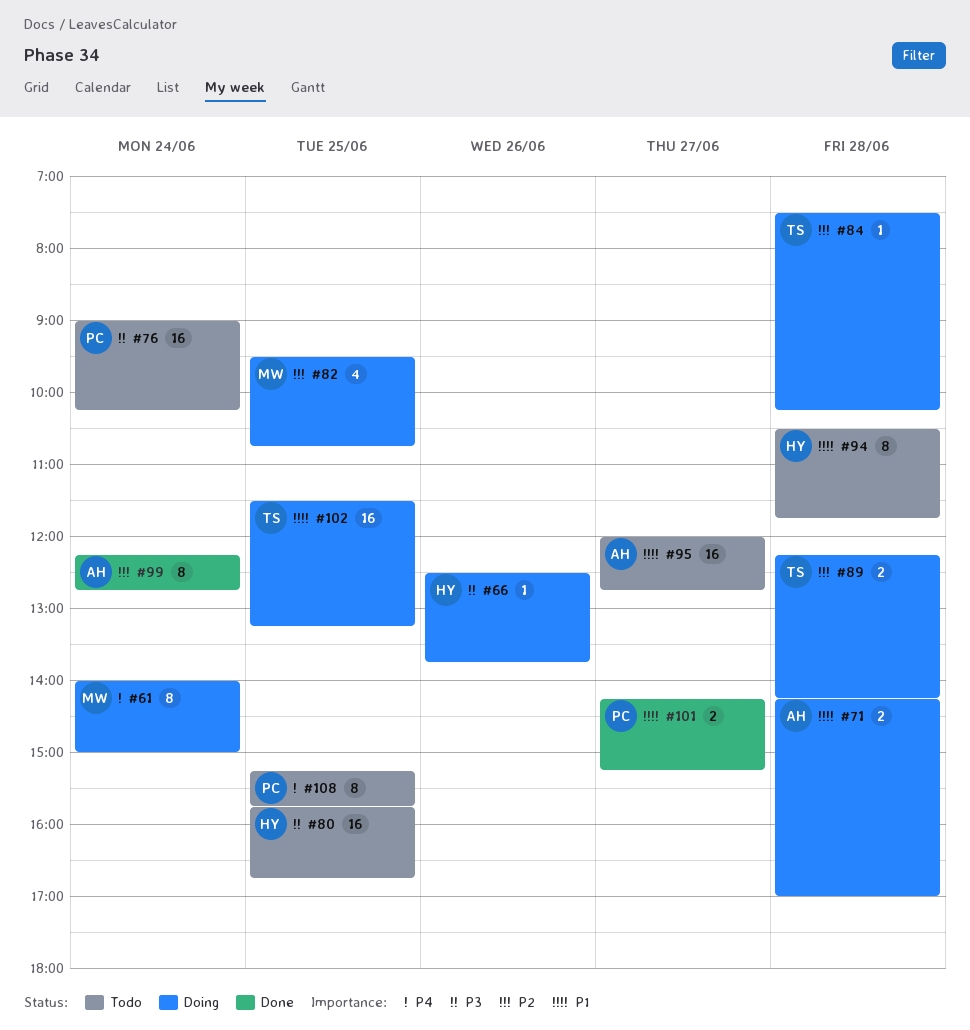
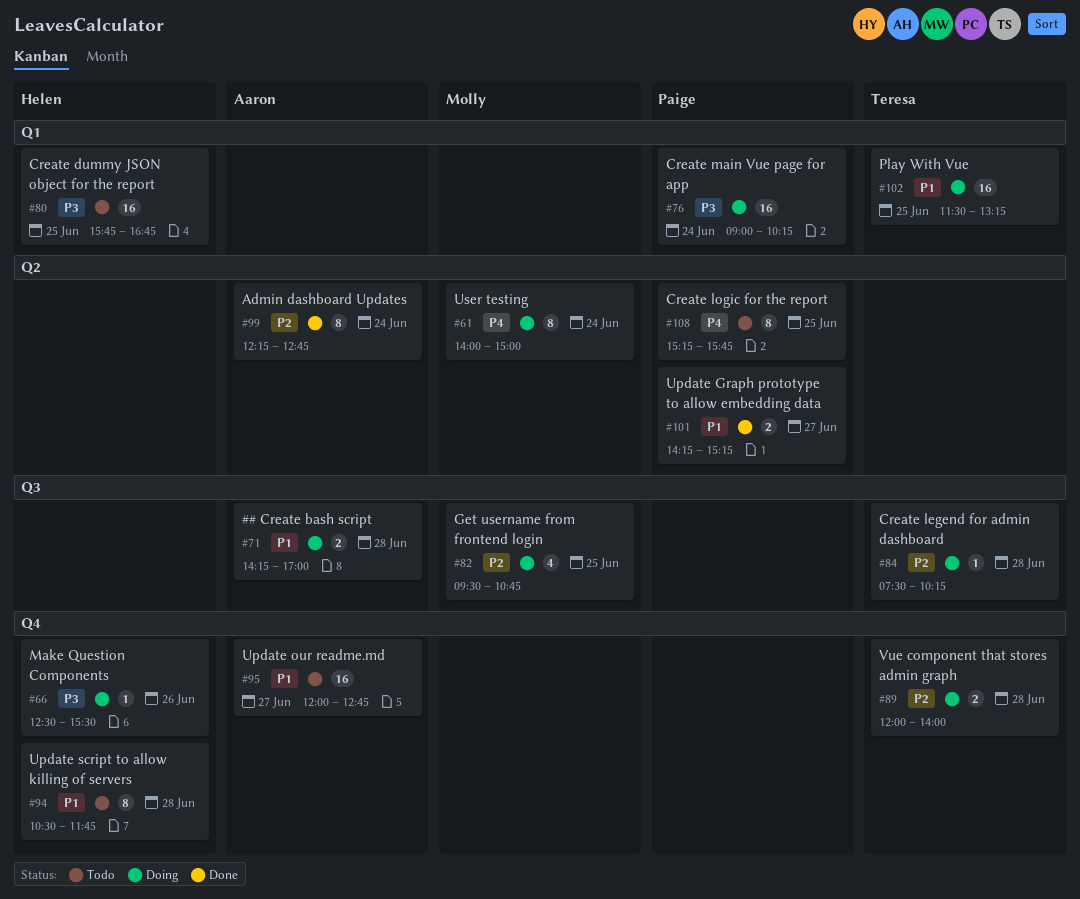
#66, ends: 13:45 -> 15:30
#76, status: Todo -> Doing
#89, begins: 12:15 -> 12:00
#89, ends: 14:15 -> 14:00

